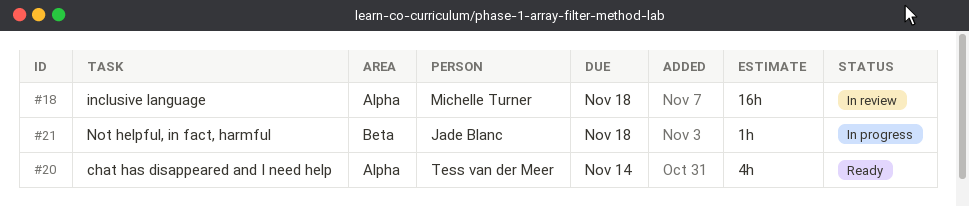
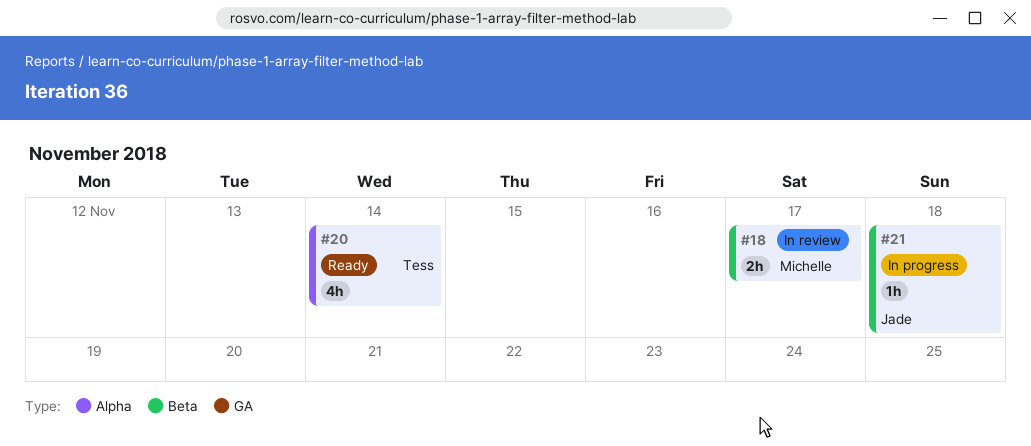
#18, label: Alpha -> Beta
#18, estimate: 16h -> 2h
#18, due: Nov 18 -> Nov 17

